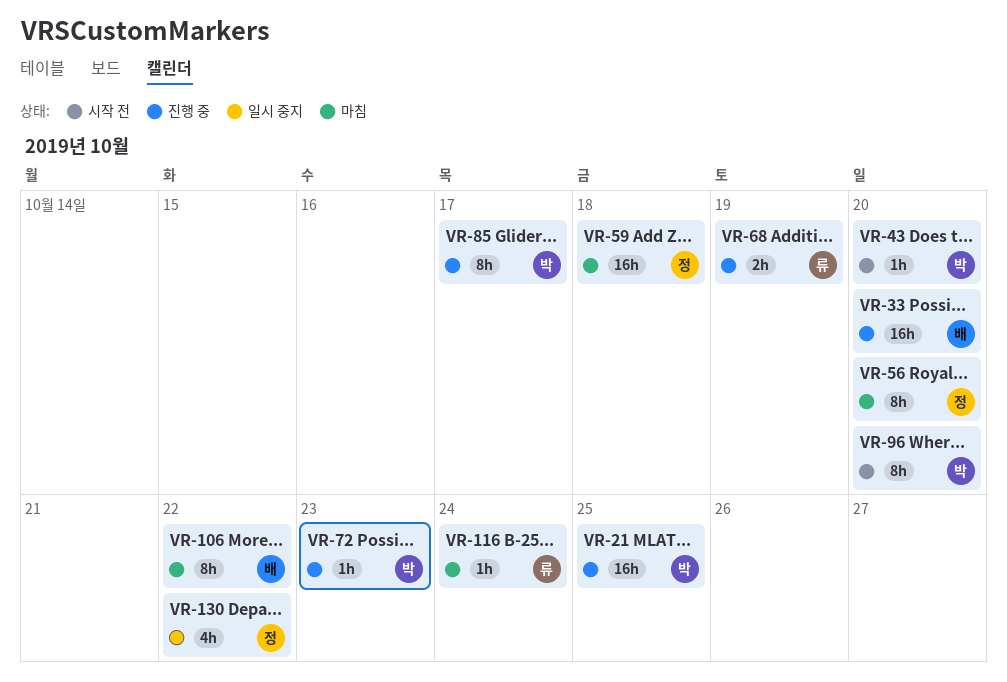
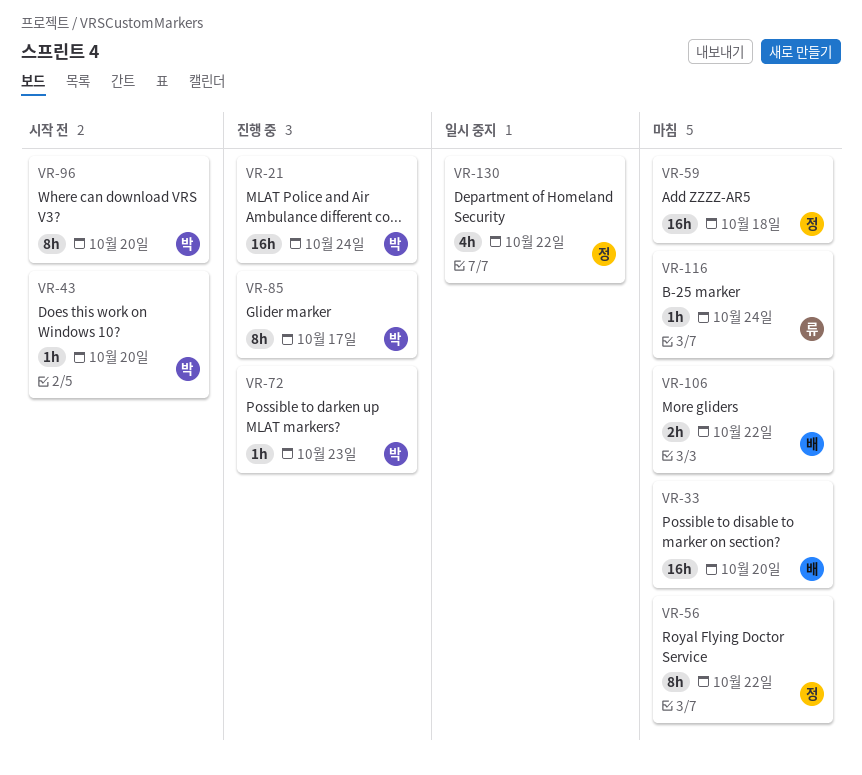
VR-21, due: Oct 25 -> Oct 24
VR-33, status: 진행 중 -> 마침
VR-56, due: Oct 20 -> Oct 22
VR-68: present -> none
VR-106, estimate: 8h -> 2h

